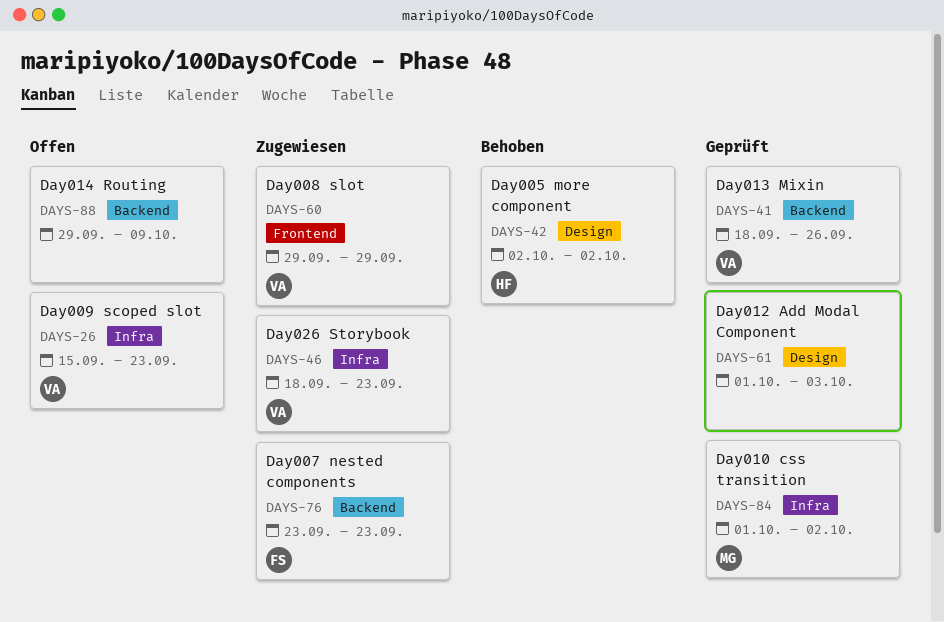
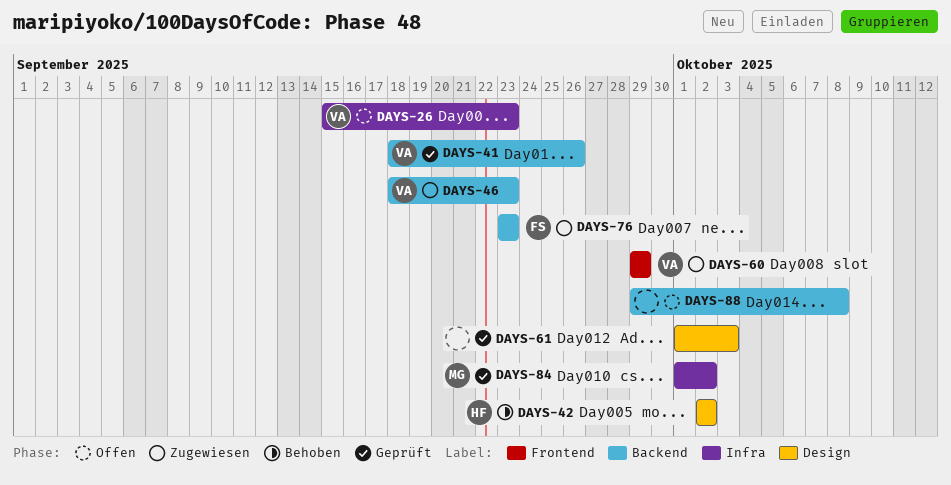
DAYS-46, label: Infra -> Backend
DAYS-88, due: Oct 9 -> Oct 8

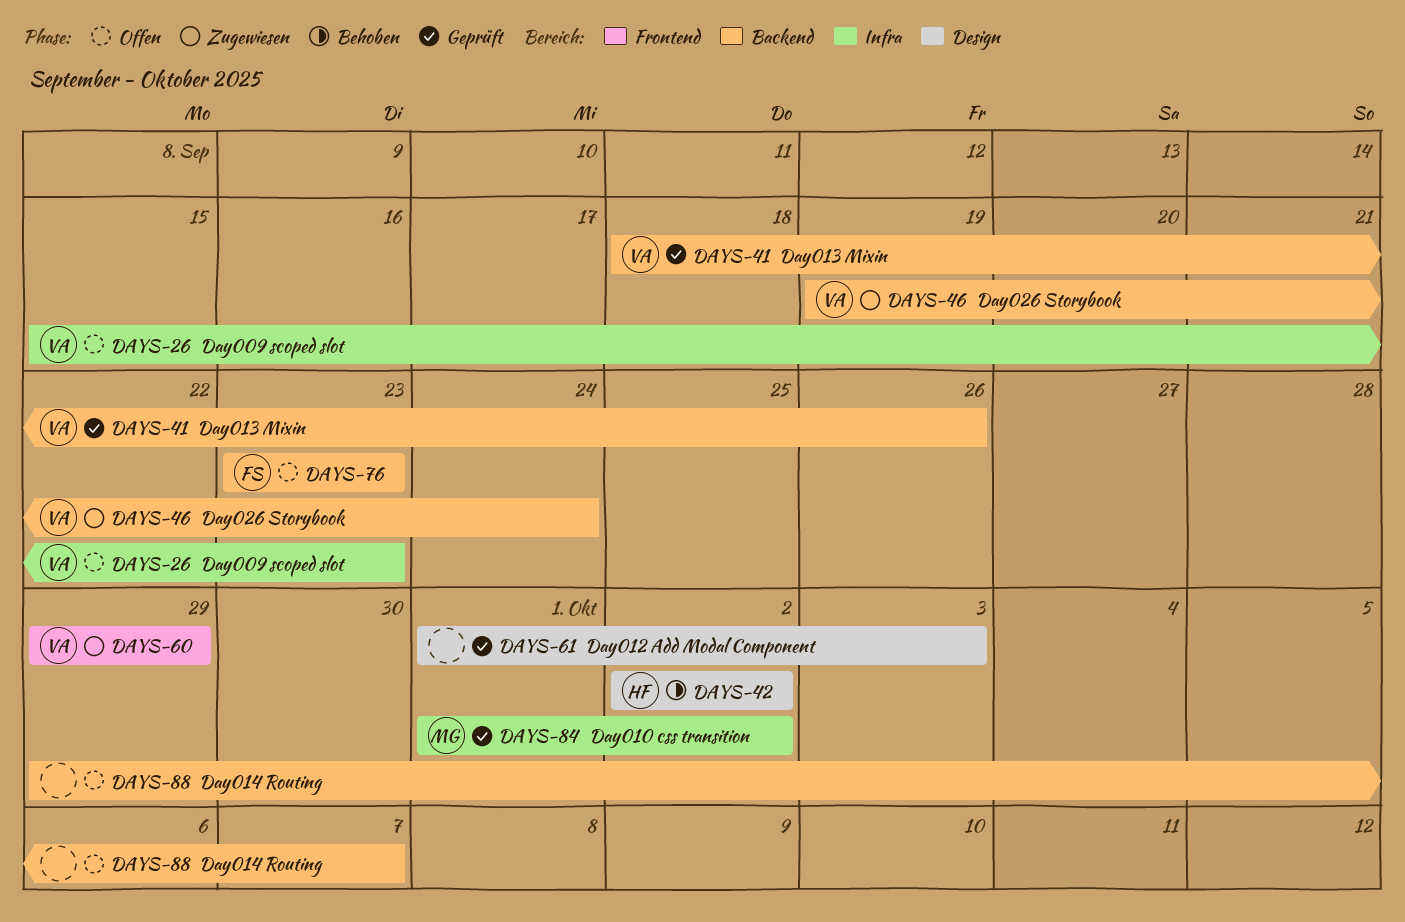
DAYS-46, start: Sep 18 -> Sep 19
DAYS-46, due: Sep 23 -> Sep 24
DAYS-76, status: Zugewiesen -> Offen
DAYS-88, due: Oct 8 -> Oct 7

